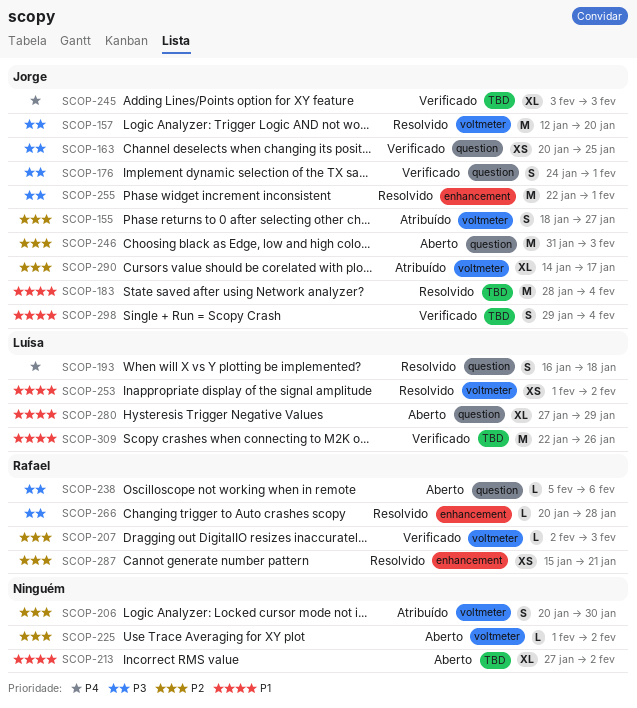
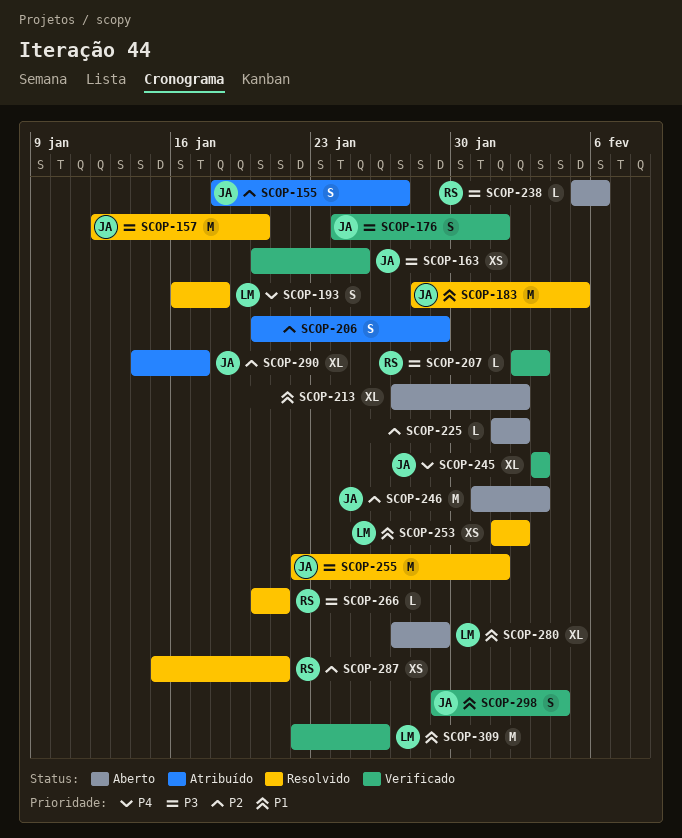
SCOP-183, due: Feb 4 -> Feb 5
SCOP-206, due: Jan 30 -> Jan 29
SCOP-207, priority: P2 -> P3
SCOP-266, due: Jan 28 -> Jan 21

